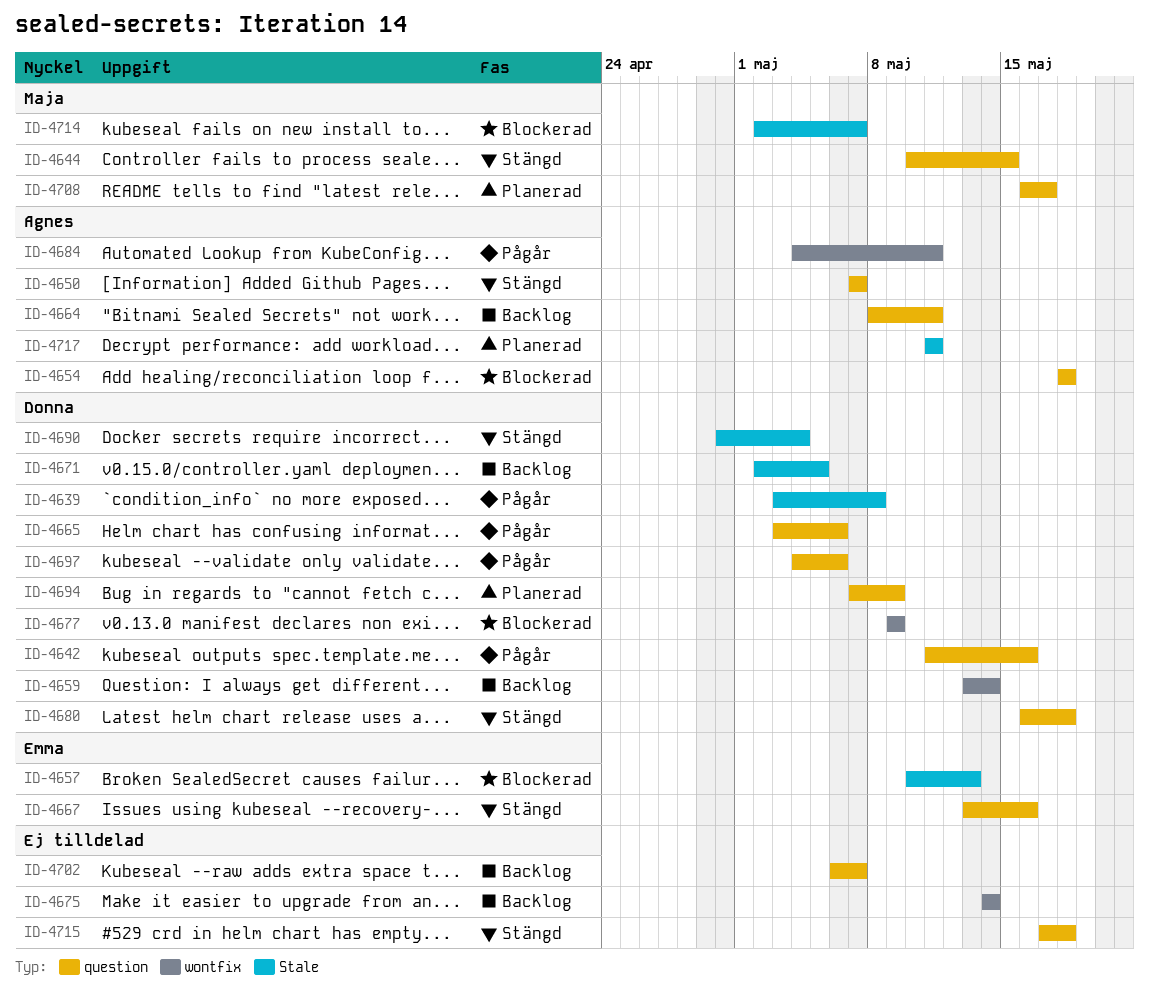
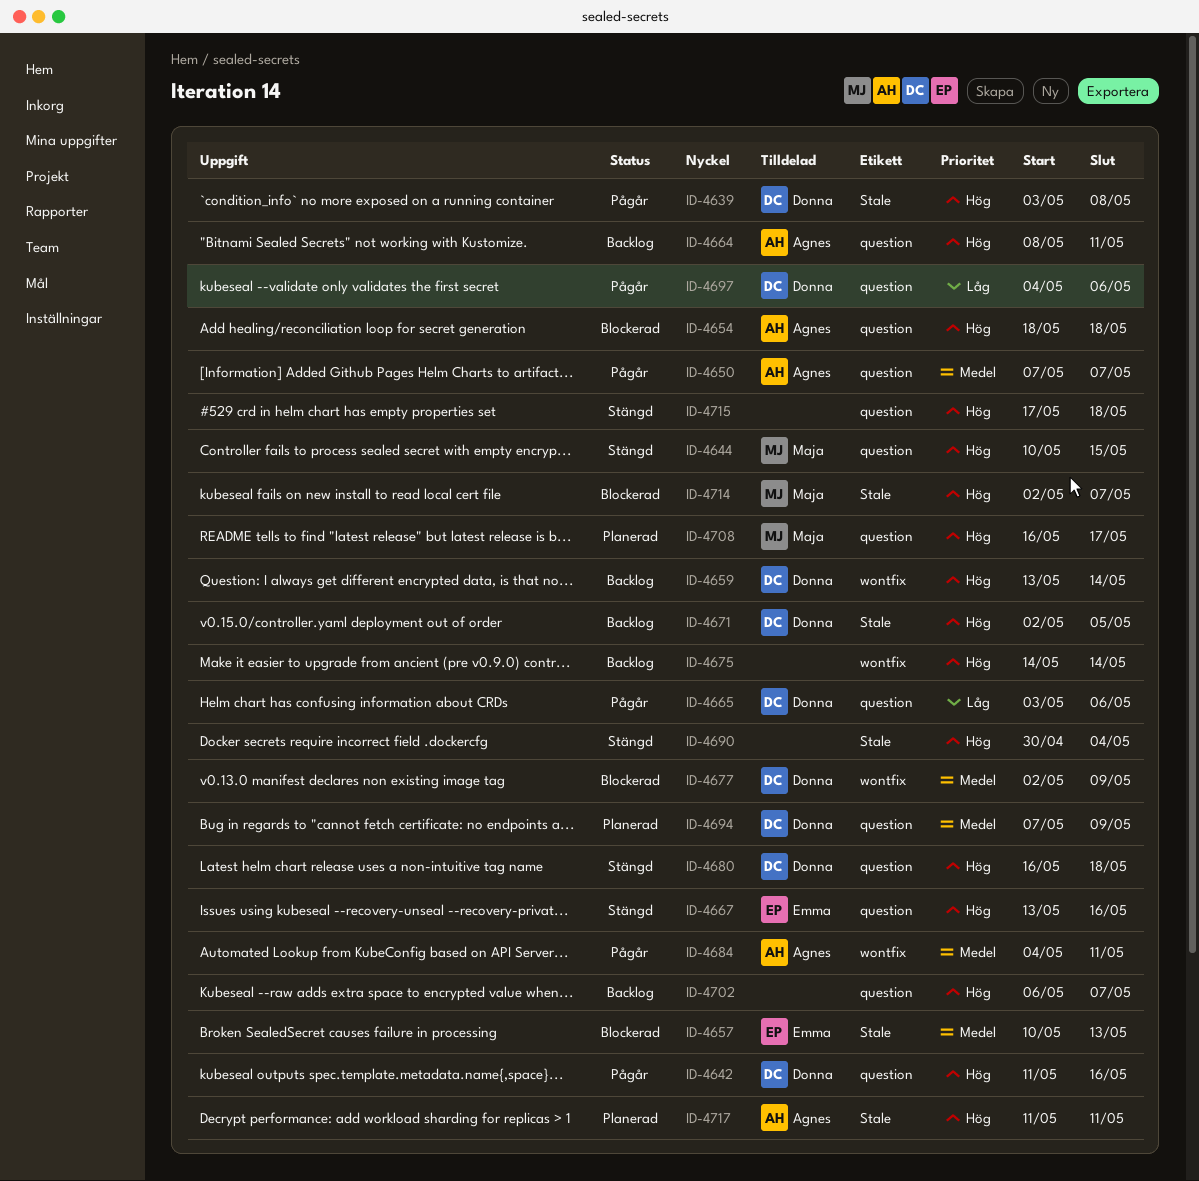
ID-4650, status: Stängd -> Pågår
ID-4677, start: May 9 -> May 2
ID-4690, owner: Donna -> none

